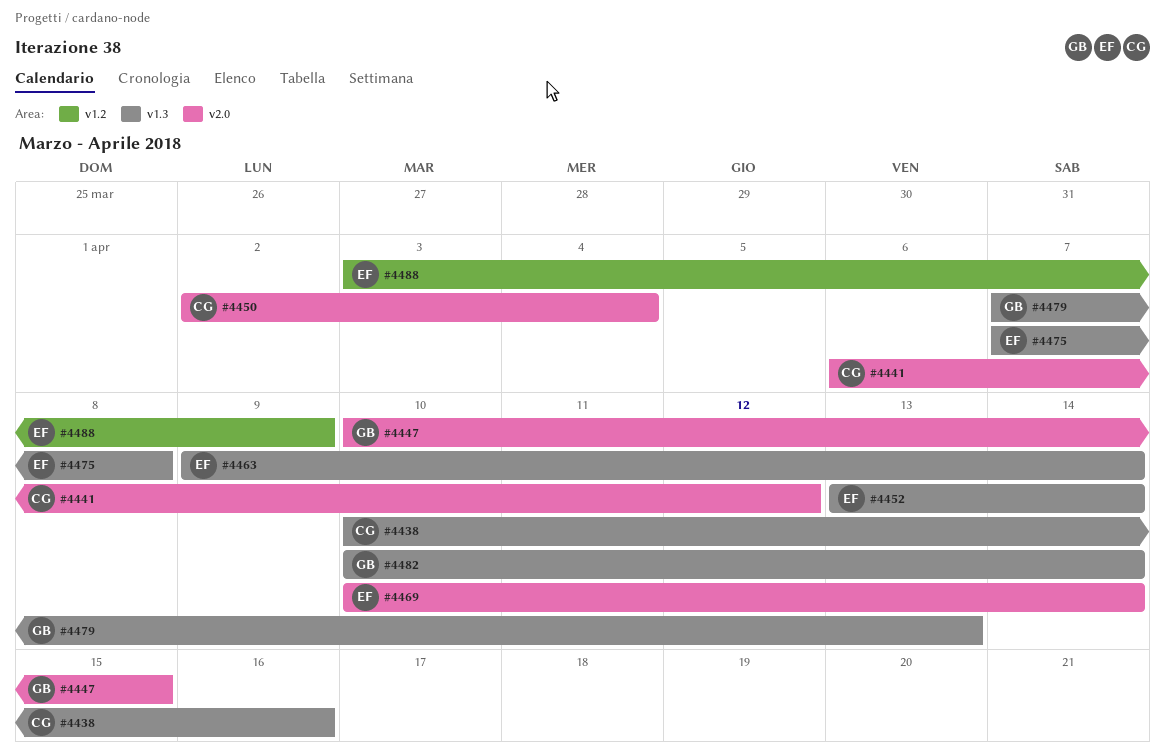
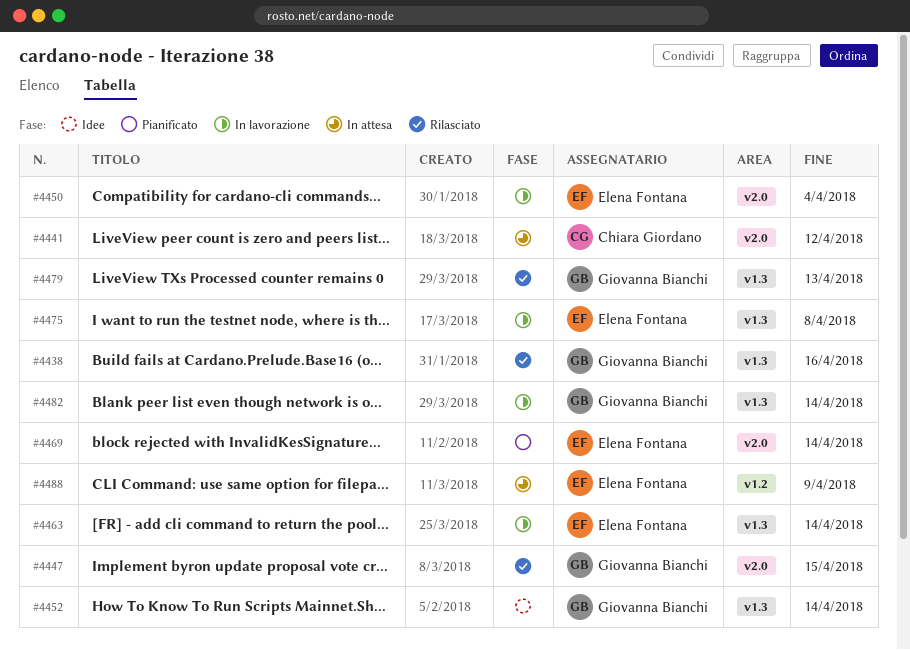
#4438, owner: Chiara Giordano -> Giovanna Bianchi
#4450, owner: Chiara Giordano -> Elena Fontana
#4452, owner: Elena Fontana -> Giovanna Bianchi

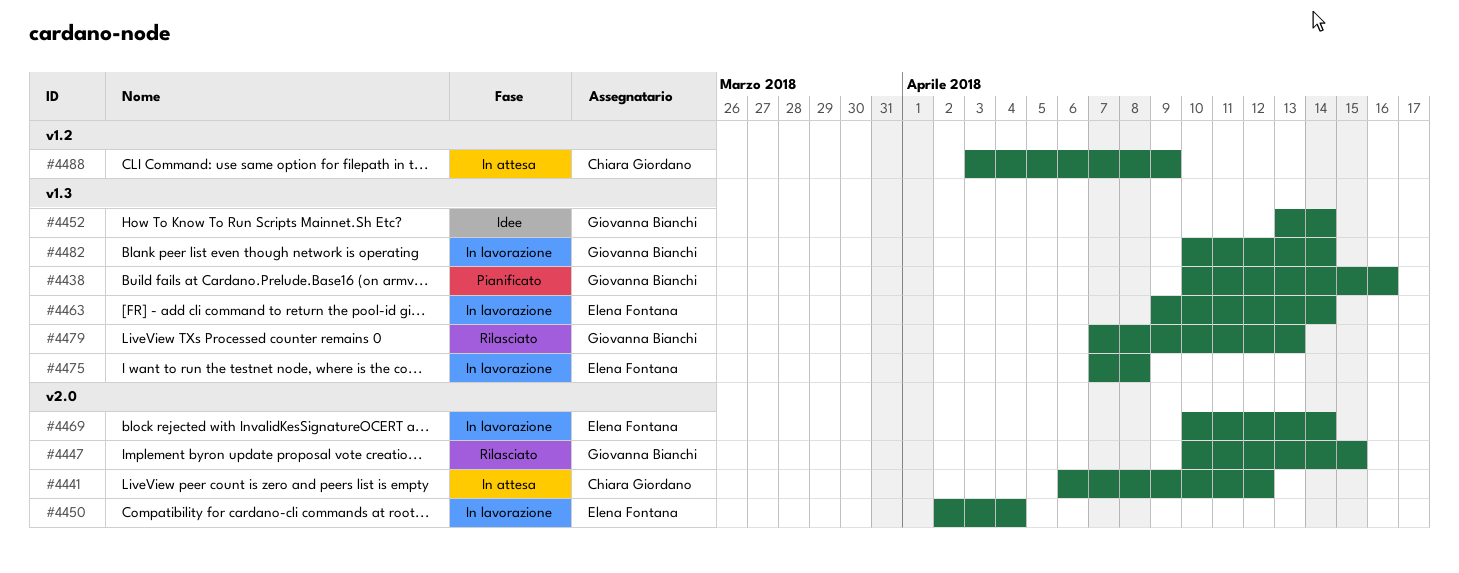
#4438, status: Rilasciato -> Pianificato
#4469, status: Pianificato -> In lavorazione
#4488, owner: Elena Fontana -> Chiara Giordano

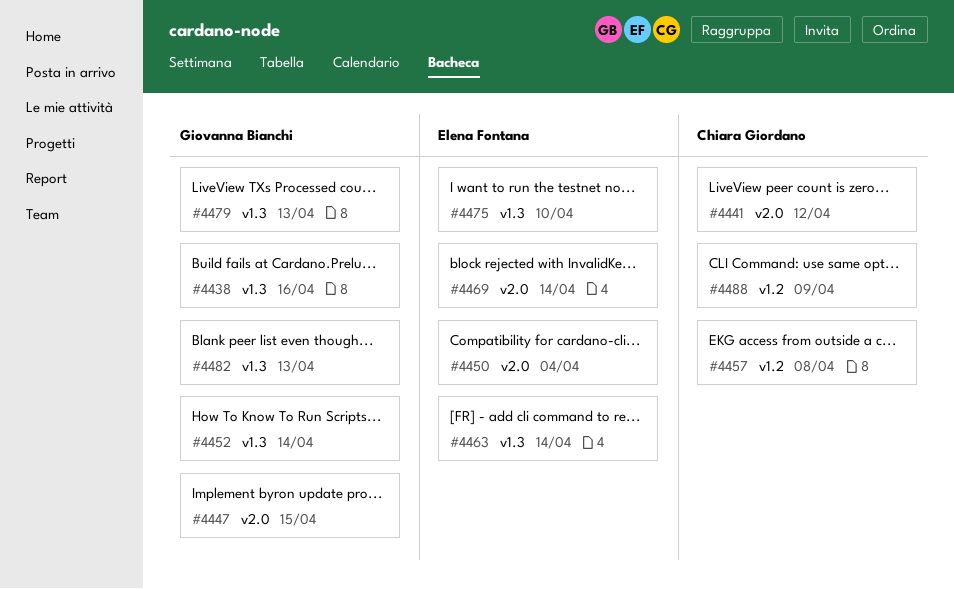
#4457: none -> present
#4475, due: Apr 8 -> Apr 10
#4482, due: Apr 14 -> Apr 13

